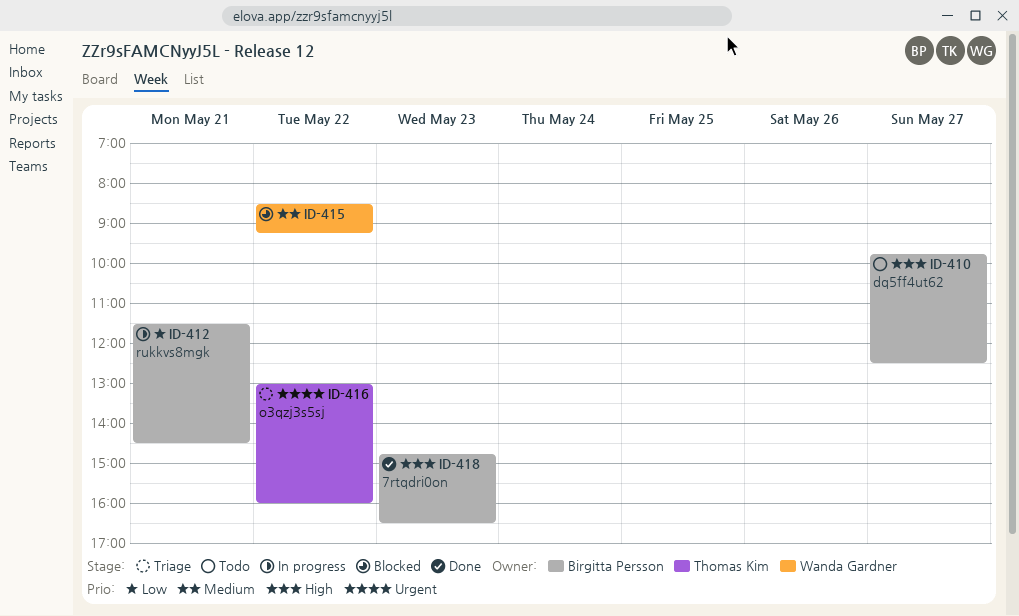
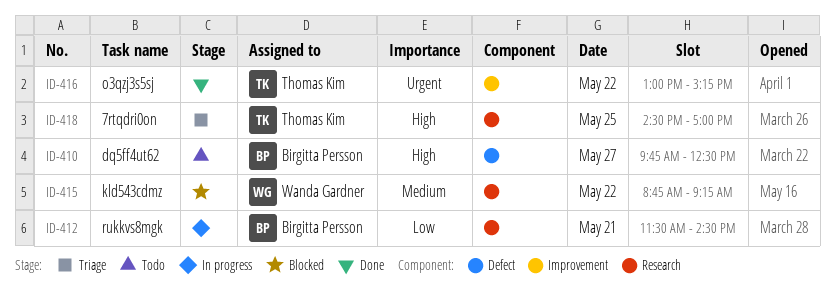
ID-415, begins: 08:30 -> 08:45
ID-416, status: Triage -> Done
ID-416, ends: 16:00 -> 15:15
ID-418, status: Done -> Triage
ID-418, owner: Birgitta Persson -> Thomas Kim
ID-418, day: May 23 -> May 25
ID-418, begins: 14:45 -> 14:30
ID-418, ends: 16:30 -> 17:00

